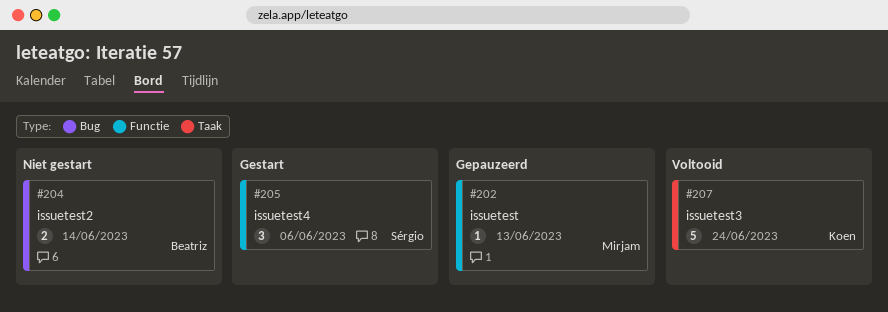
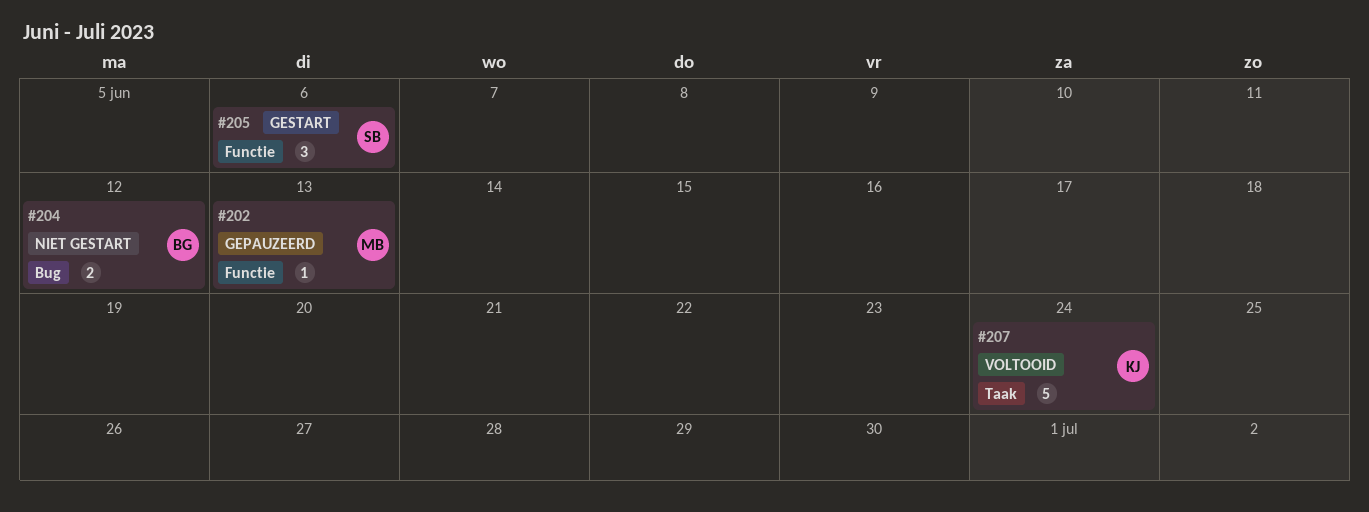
#204, due: Jun 14 -> Jun 12

